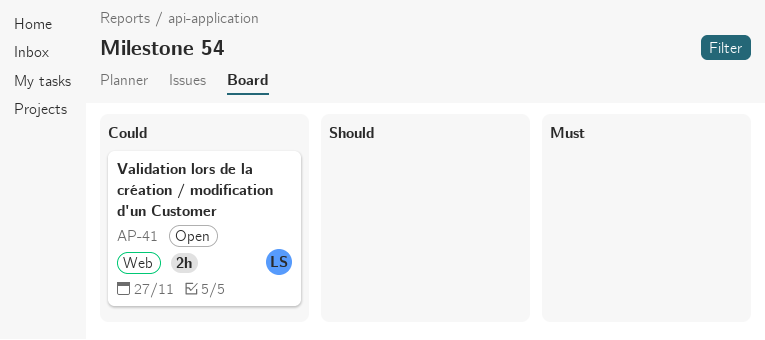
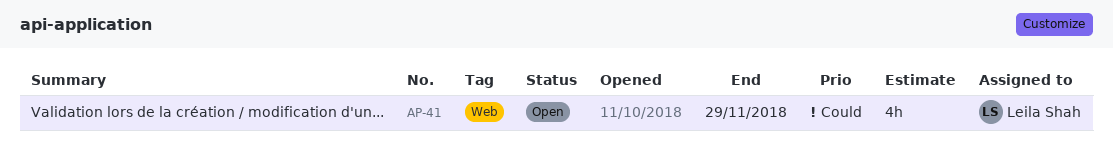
AP-41, estimate: 2h -> 4h
AP-41, due: Nov 27 -> Nov 29

